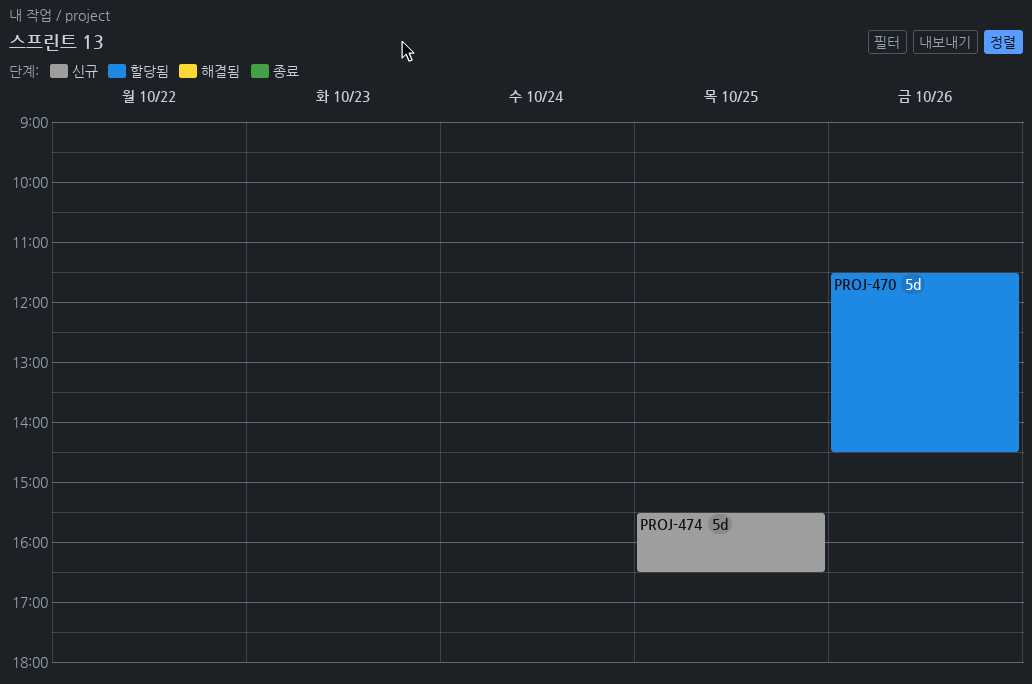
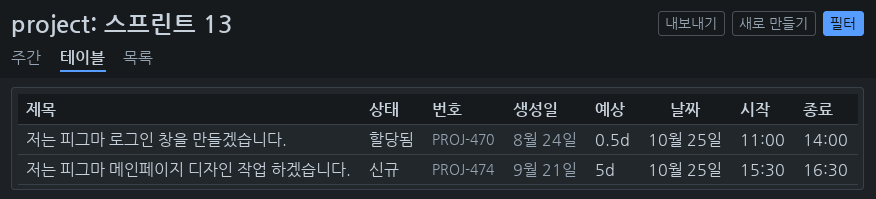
PROJ-470, estimate: 5d -> 0.5d
PROJ-470, day: Oct 26 -> Oct 25
PROJ-470, begins: 11:30 -> 11:00
PROJ-470, ends: 14:30 -> 14:00

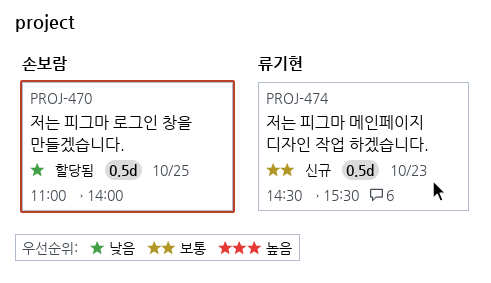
PROJ-474, estimate: 5d -> 0.5d
PROJ-474, day: Oct 25 -> Oct 23
PROJ-474, begins: 15:30 -> 14:30
PROJ-474, ends: 16:30 -> 15:30

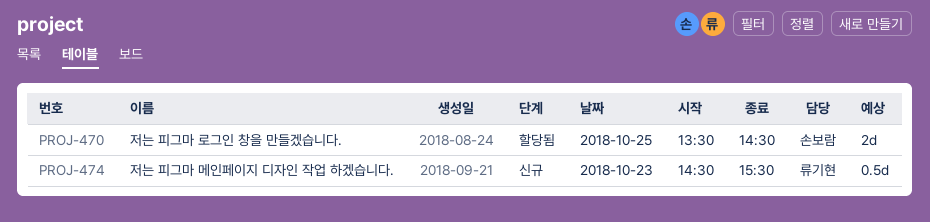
PROJ-470, estimate: 0.5d -> 2d
PROJ-470, begins: 11:00 -> 13:30
PROJ-470, ends: 14:00 -> 14:30

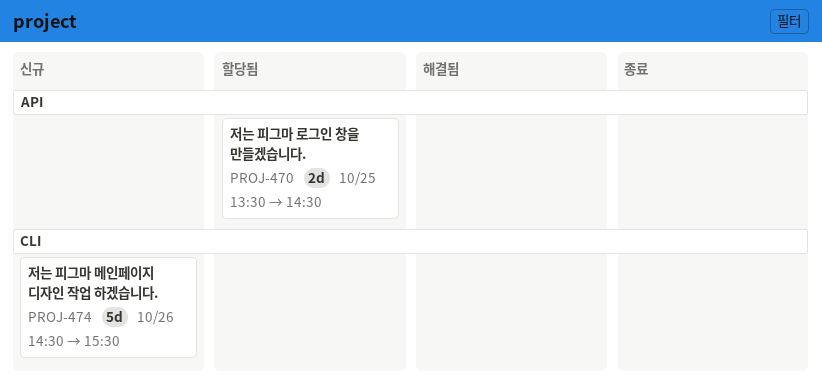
PROJ-474, estimate: 0.5d -> 5d
PROJ-474, day: Oct 23 -> Oct 26

